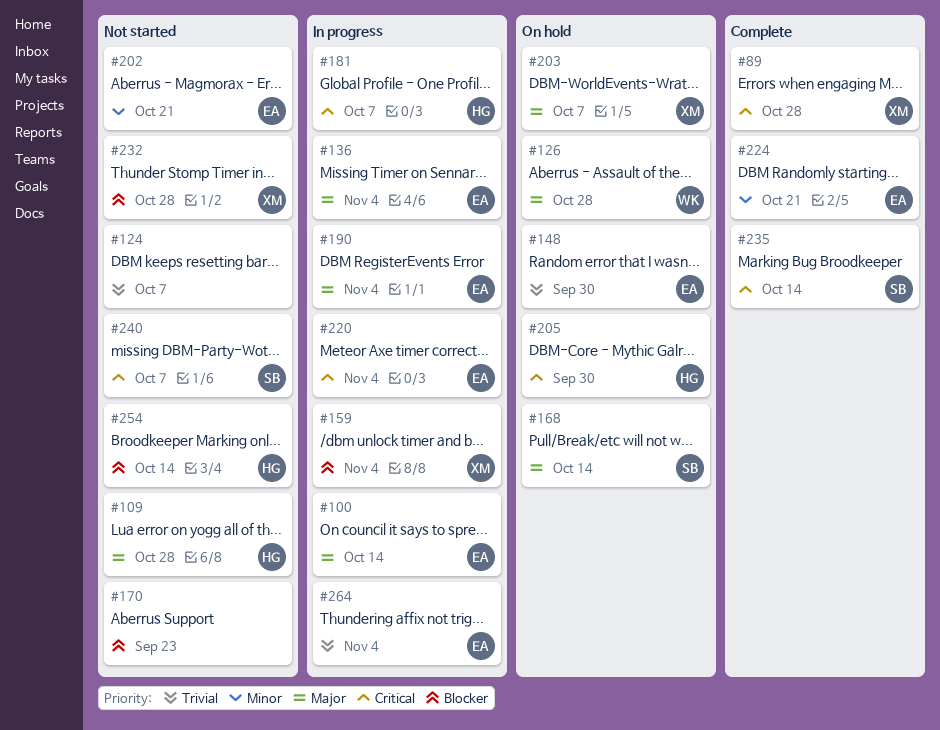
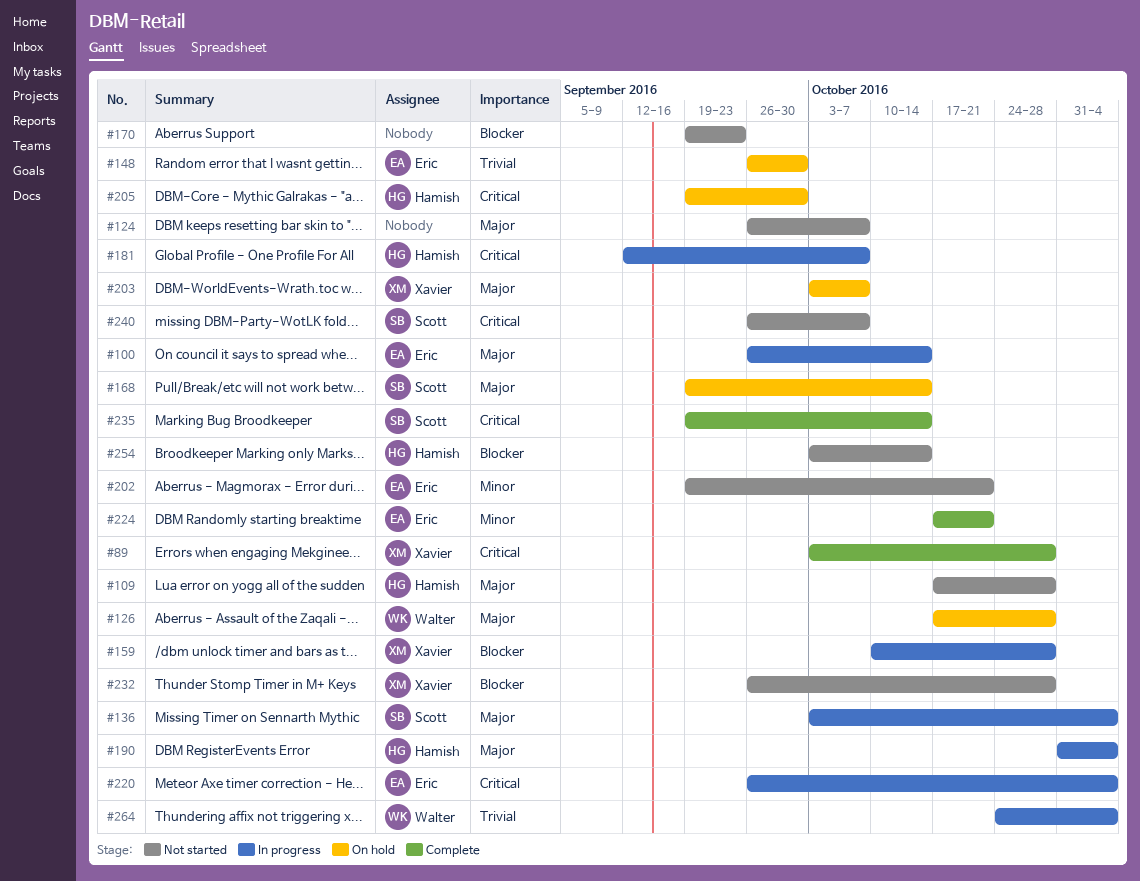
#124, priority: Trivial -> Major
#136, owner: Eric -> Scott
#159, due: Nov 4 -> Oct 28
#190, owner: Eric -> Hamish
#264, owner: Eric -> Walter

